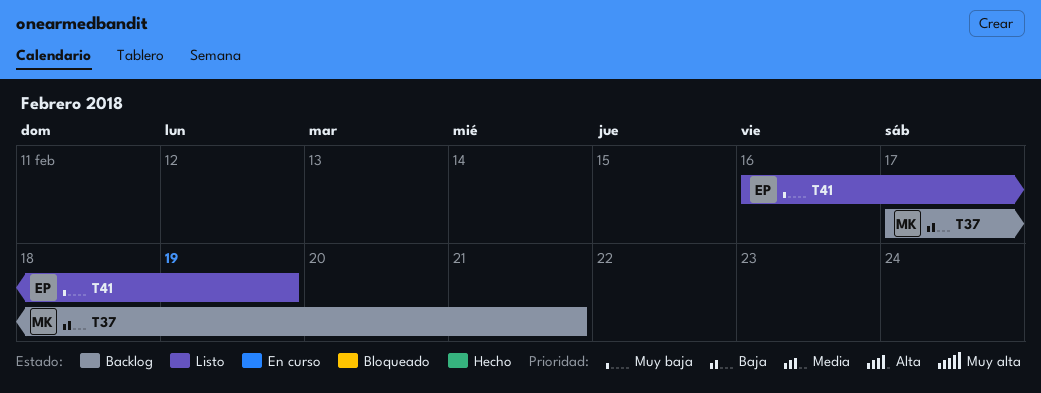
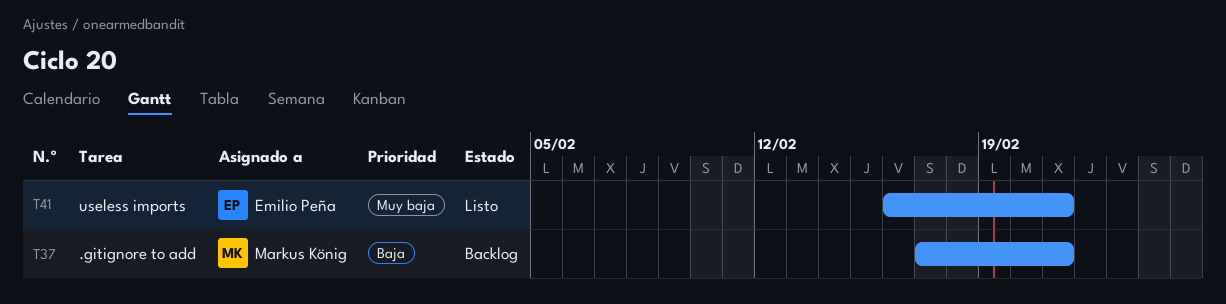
T41, due: Feb 19 -> Feb 21

